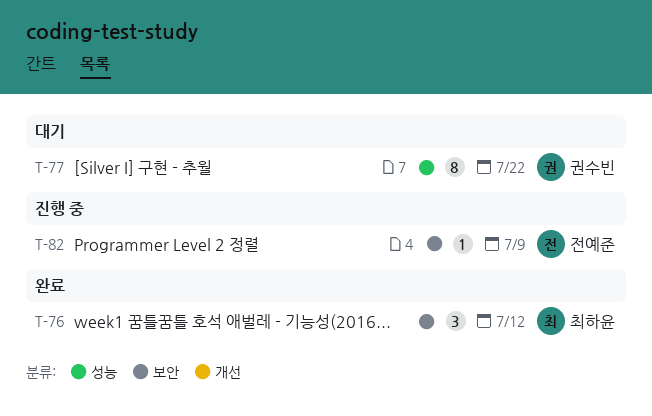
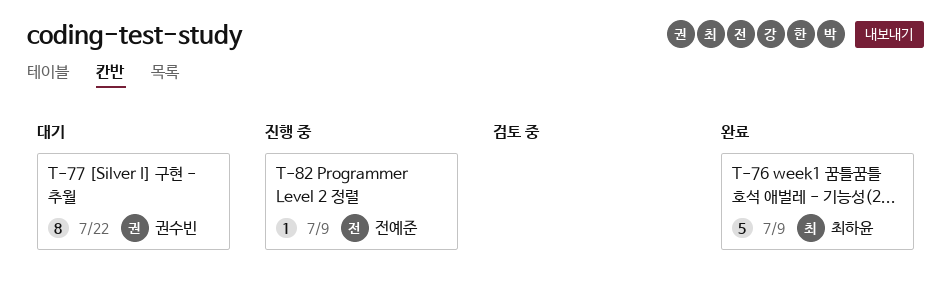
T-76, estimate: 3 -> 5
T-76, due: Jul 12 -> Jul 9

